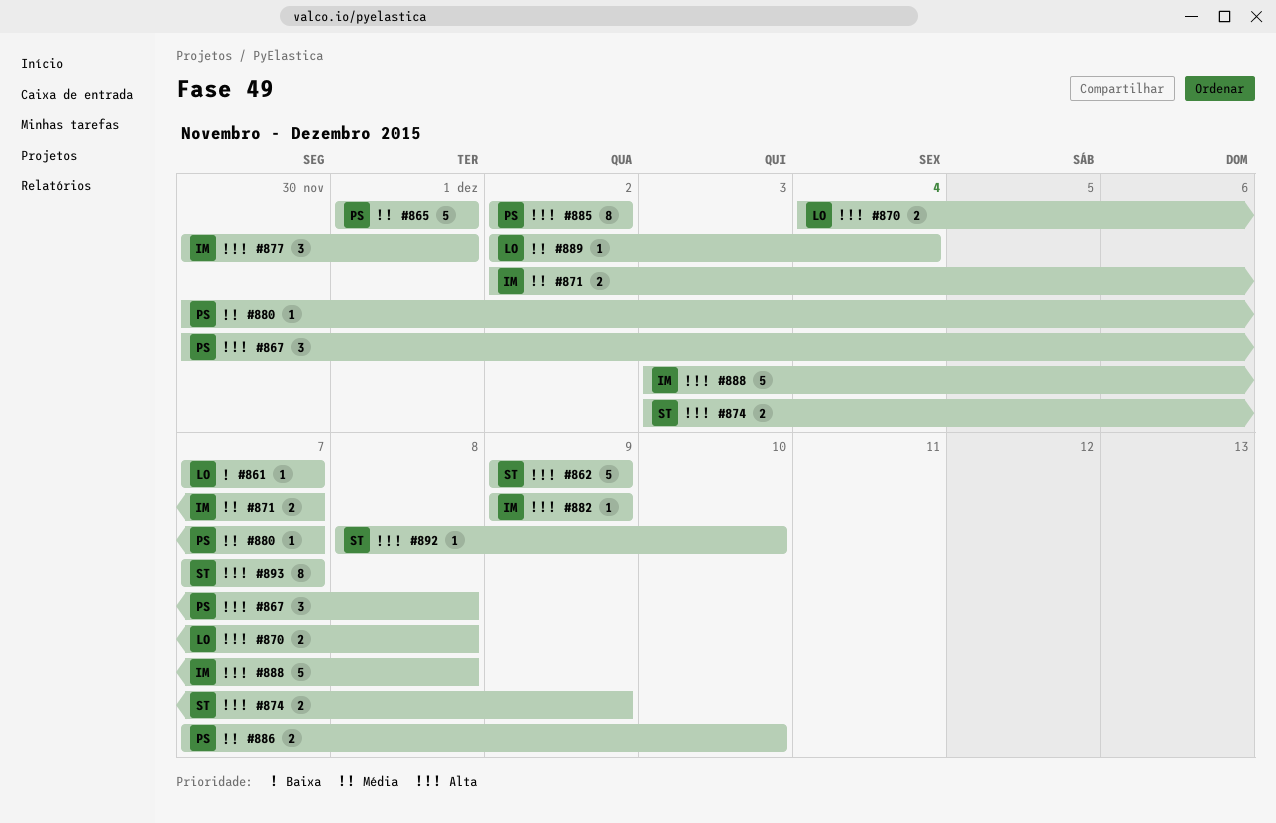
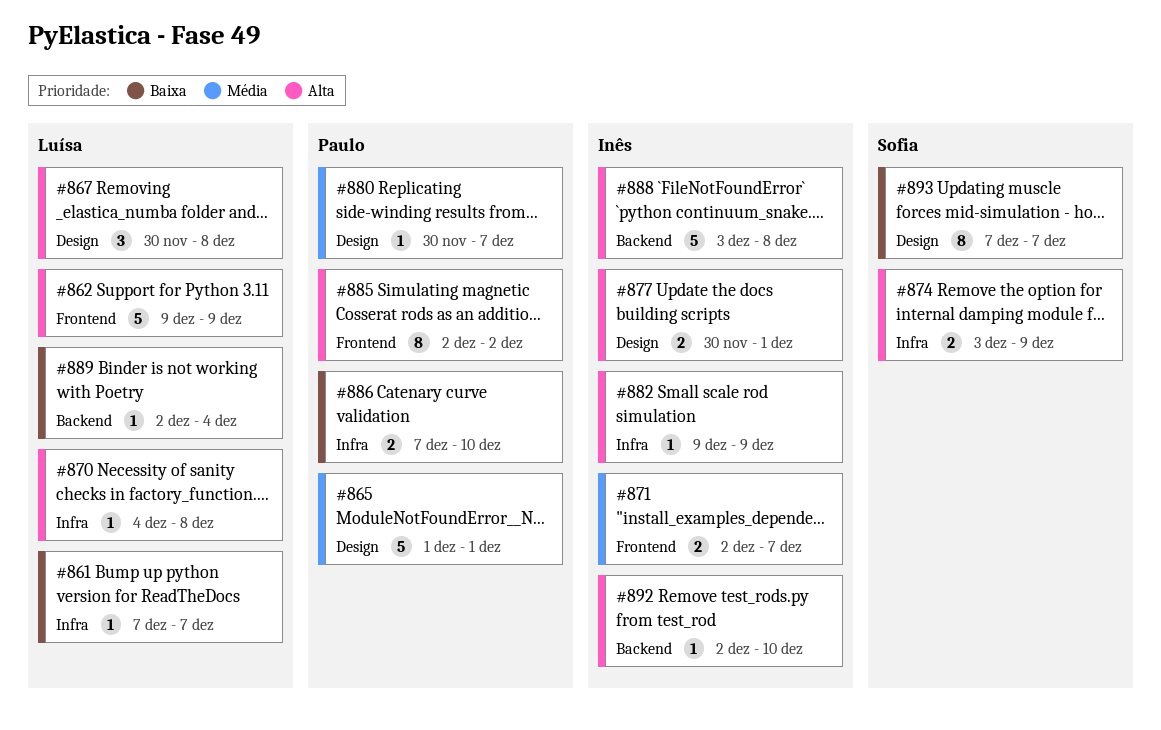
#862, owner: Sofia -> Luísa
#867, owner: Paulo -> Luísa
#870, estimate: 2 -> 1
#877, estimate: 3 -> 2
#886, priority: Média -> Baixa
#889, priority: Média -> Baixa
#892, owner: Sofia -> Inês
#892, start: Dec 8 -> Dec 2
#893, priority: Alta -> Baixa

